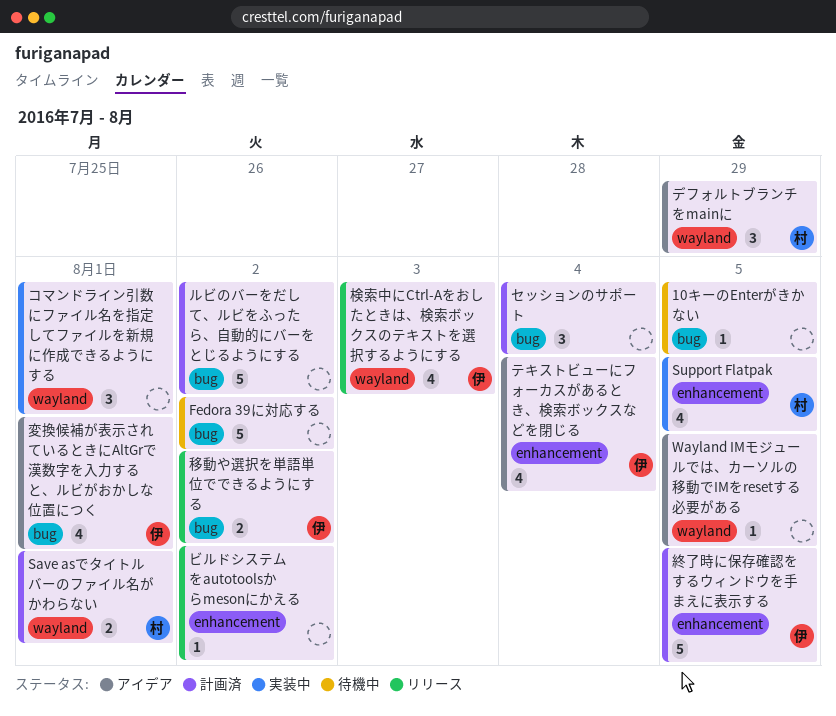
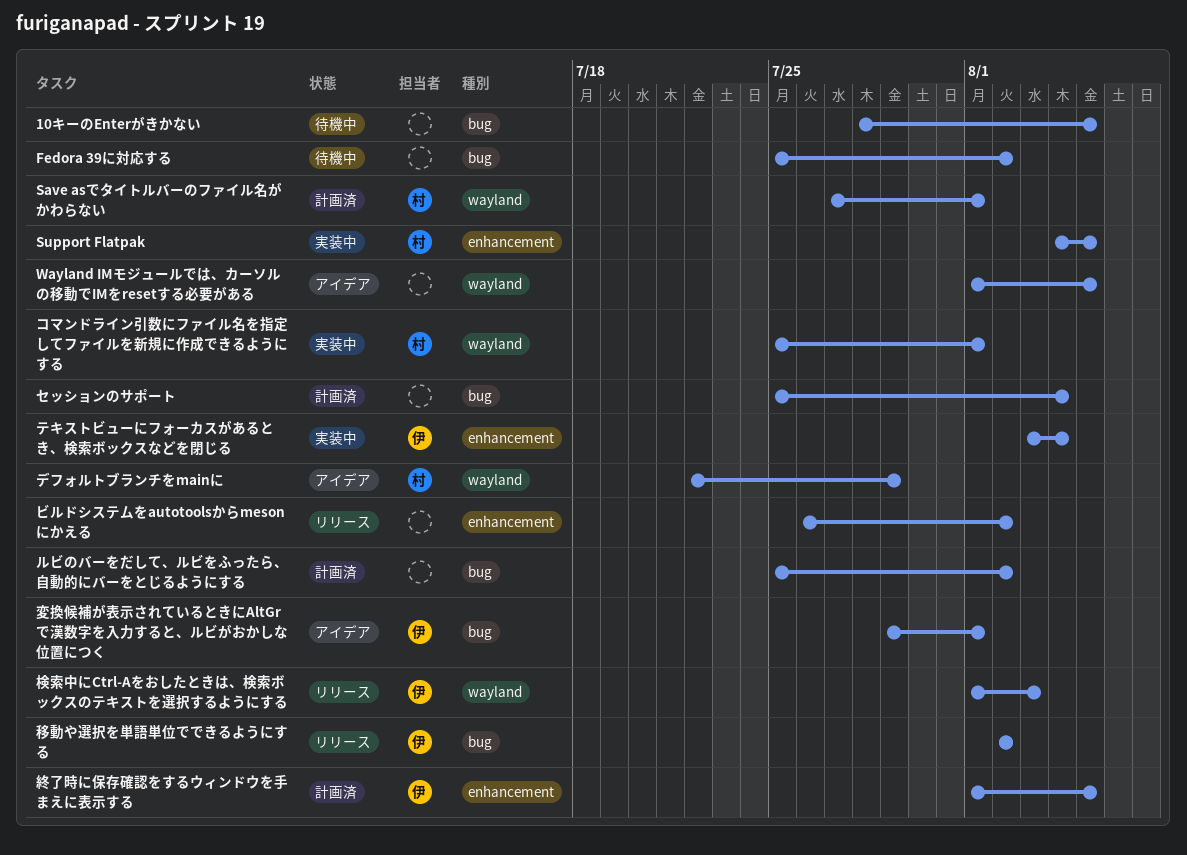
コマンドライン引数にファイル名を指定してファイルを新規に作成できるようにする, owner: none -> 村
テキストビューにフォーカスがあるとき、検索ボックスなどを閉じる, status: アイデア -> 実装中

